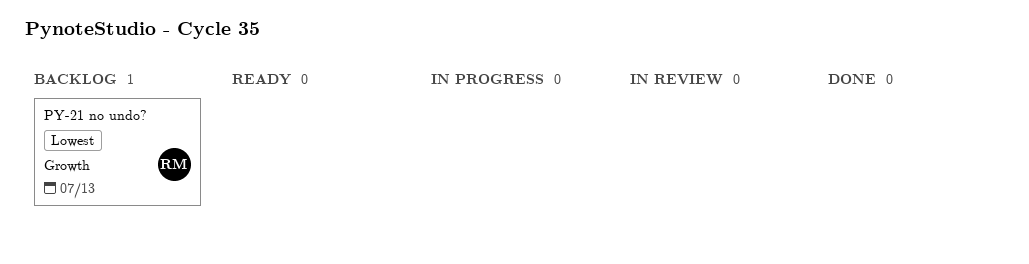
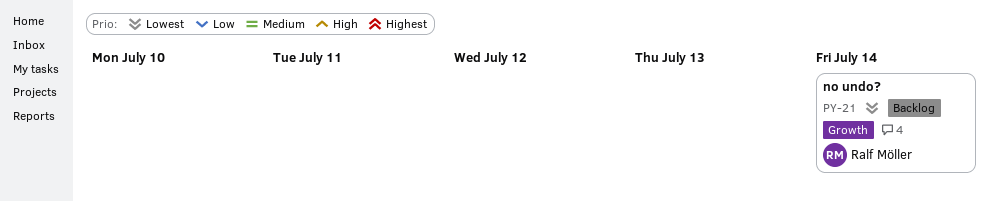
PY-21, due: Jul 13 -> Jul 14

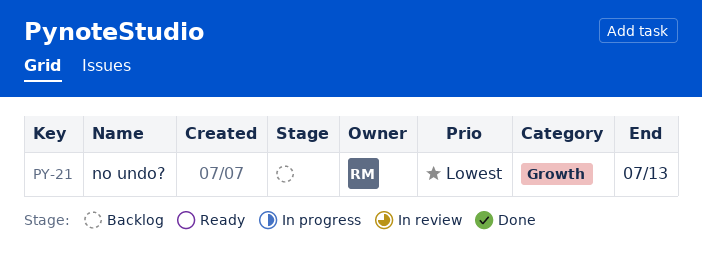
PY-21, due: Jul 14 -> Jul 13

